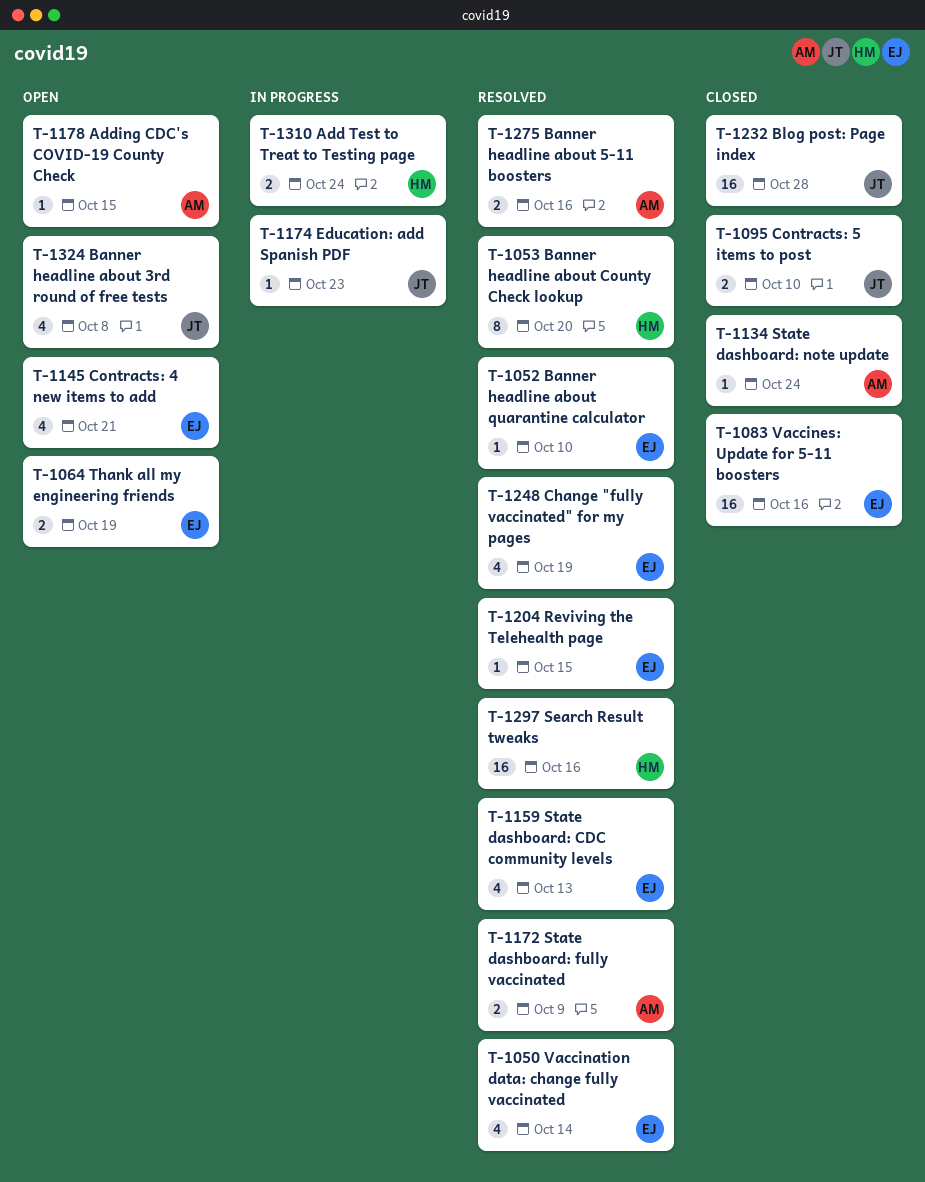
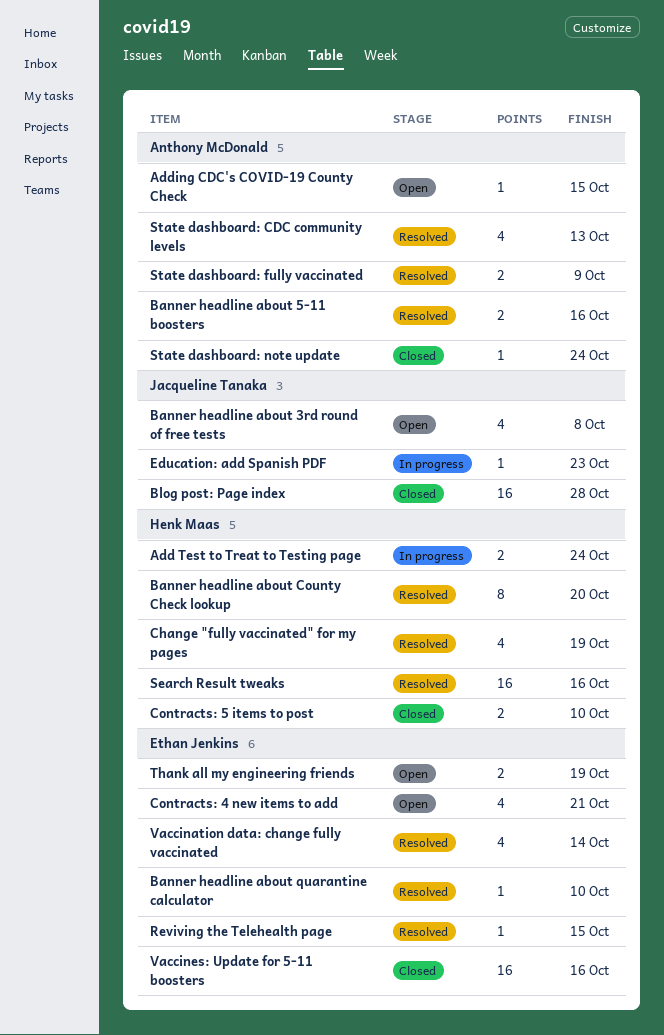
Change "fully vaccinated" for my pages, owner: Ethan Jenkins -> Henk Maas
Contracts: 5 items to post, owner: Jacqueline Tanaka -> Henk Maas
State dashboard: CDC community levels, owner: Ethan Jenkins -> Anthony McDonald

